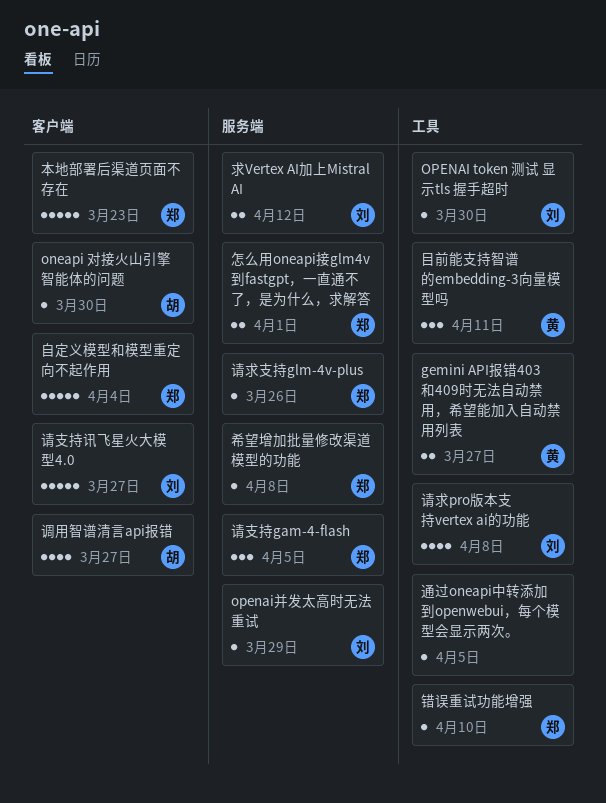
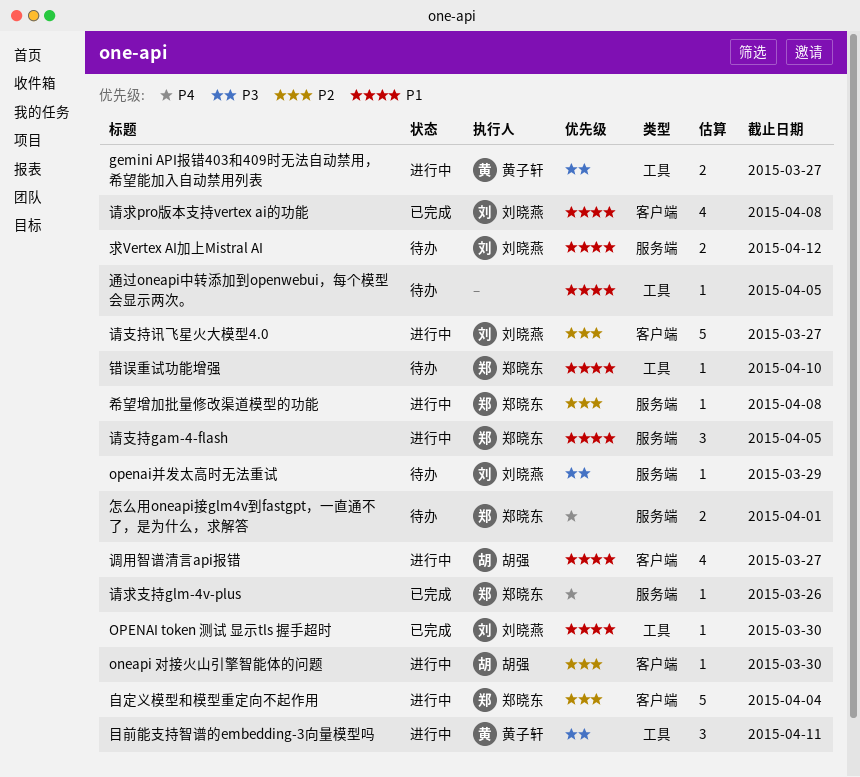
本地部署后渠道页面不存在: present -> none
请求pro版本支持vertex ai的功能, label: 工具 -> 客户端

